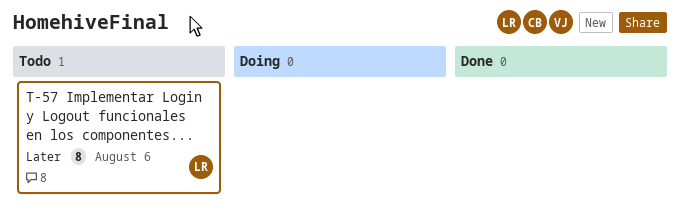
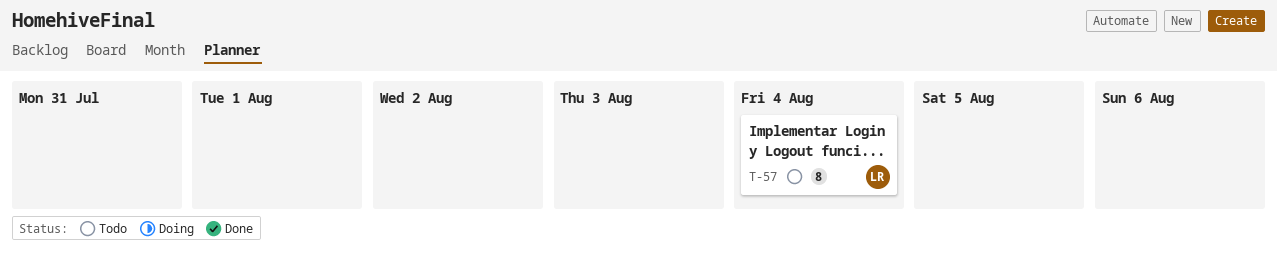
T-57, due: Aug 6 -> Aug 4

